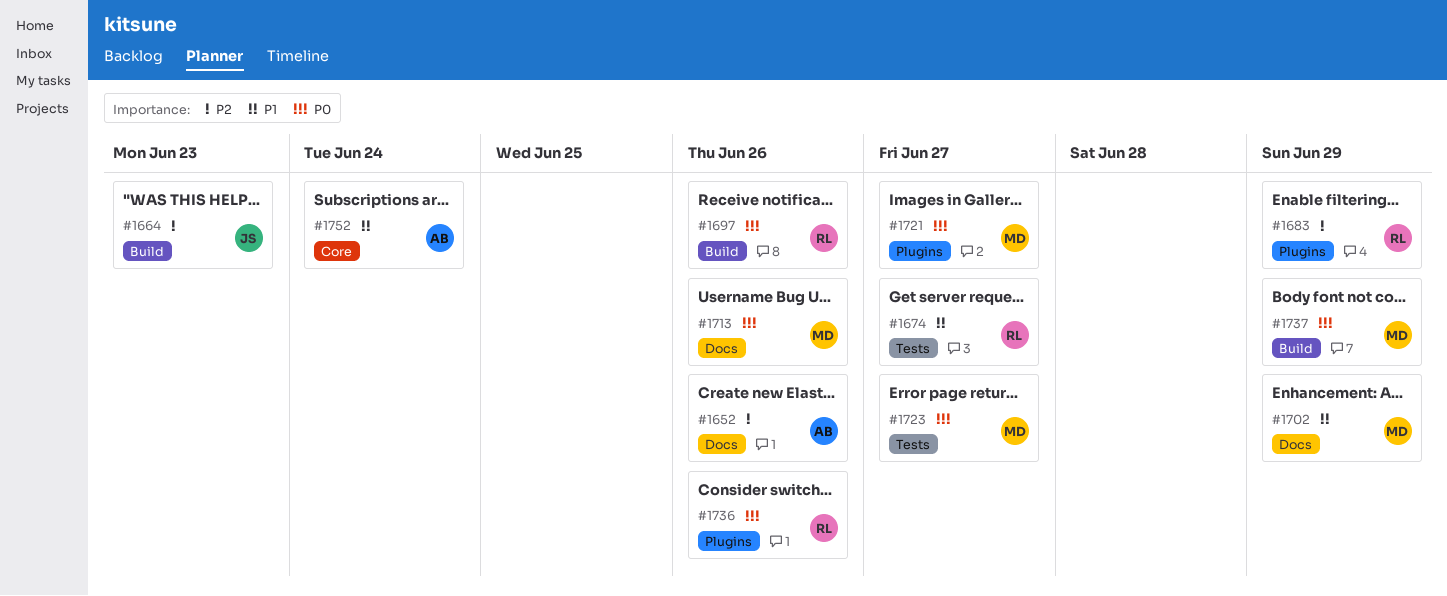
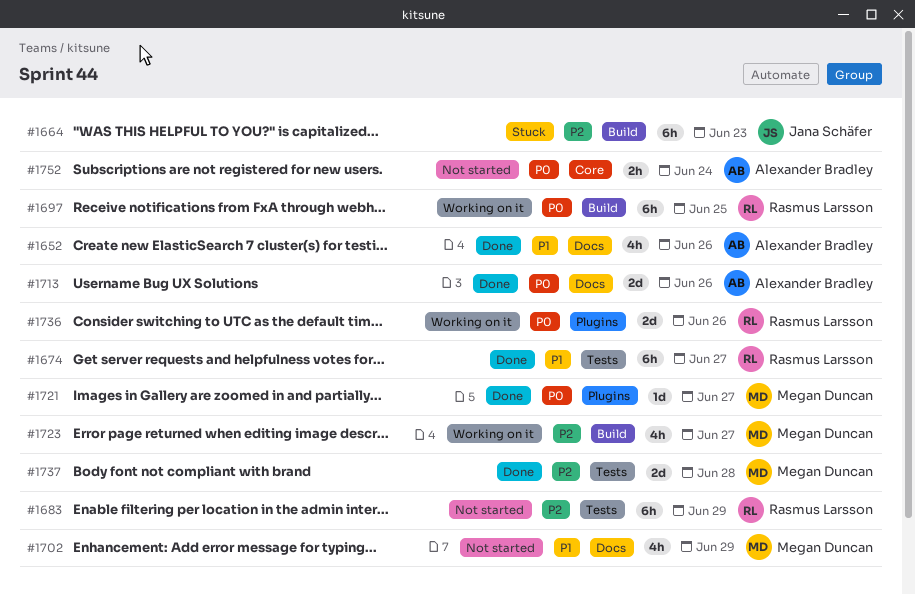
#1652, priority: P2 -> P1
#1683, label: Plugins -> Tests
#1697, due: Jun 26 -> Jun 25
#1713, owner: Megan Duncan -> Alexander Bradley
#1723, priority: P0 -> P2
#1723, label: Tests -> Build
#1737, priority: P0 -> P2
#1737, label: Build -> Tests
#1737, due: Jun 29 -> Jun 28
#1752, priority: P1 -> P0

